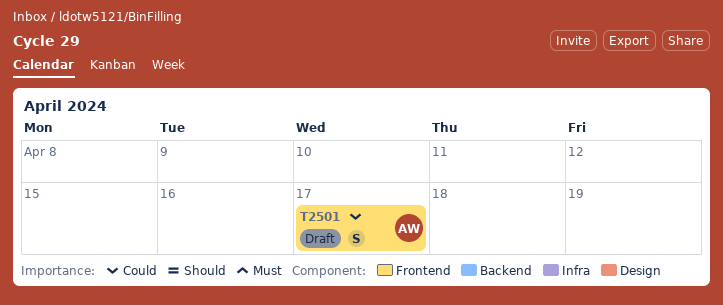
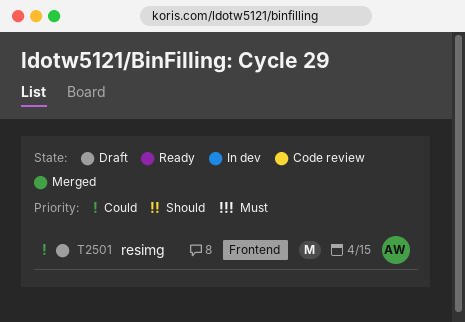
T2501, estimate: S -> M
T2501, due: Apr 17 -> Apr 15

